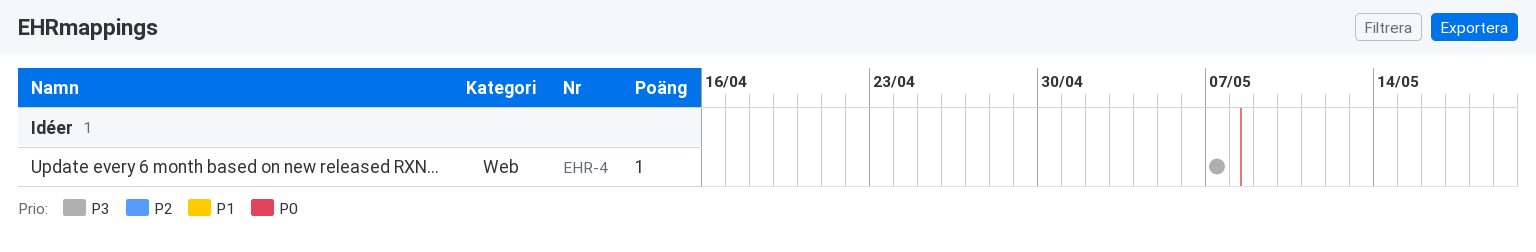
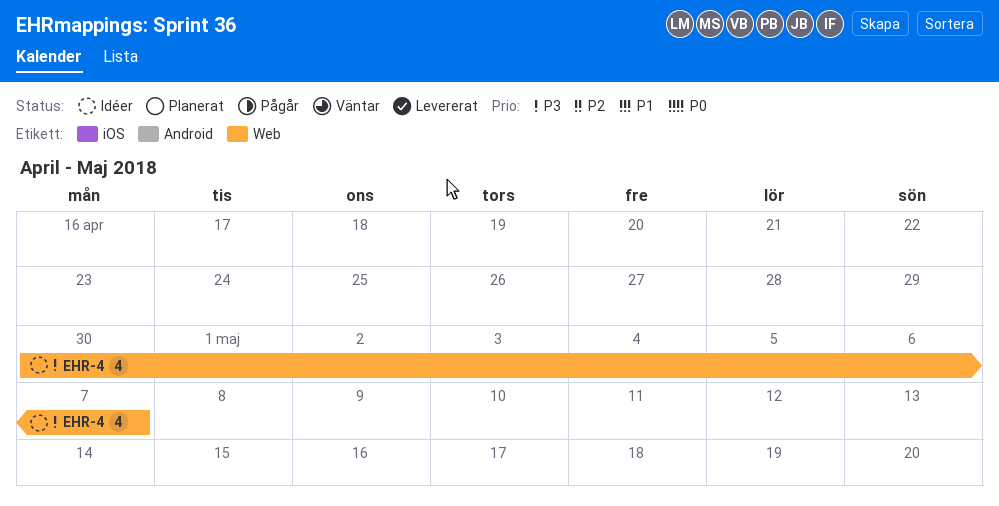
EHR-4, estimate: 1 -> 4
EHR-4, start: May 7 -> Apr 30

